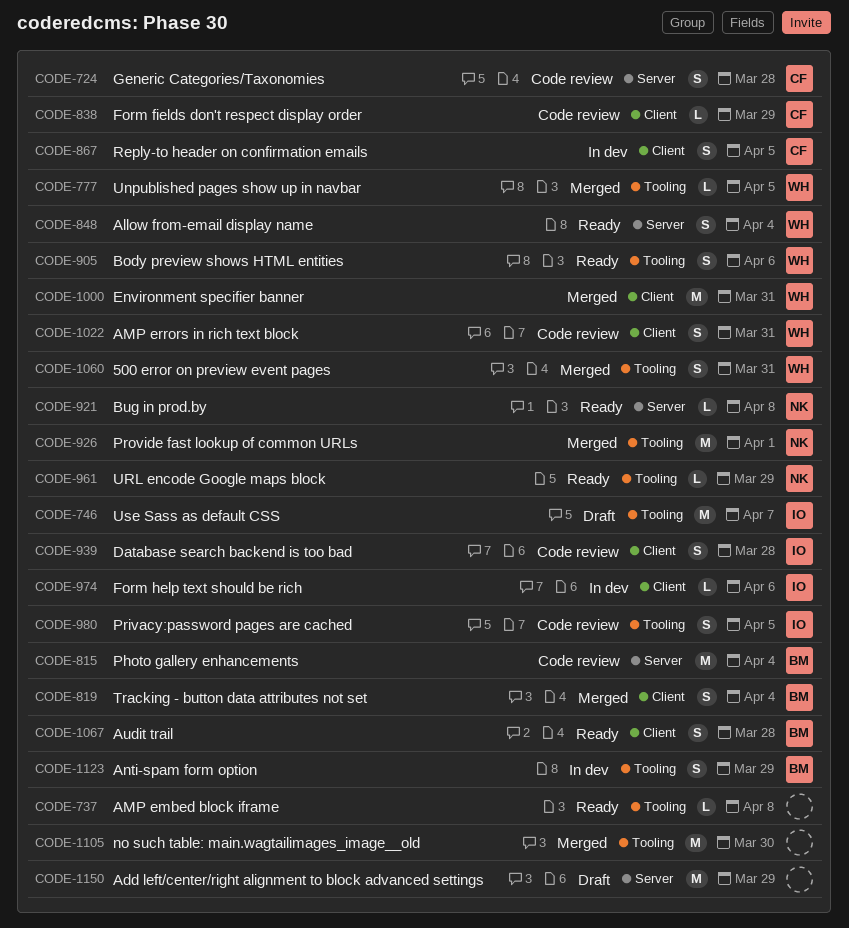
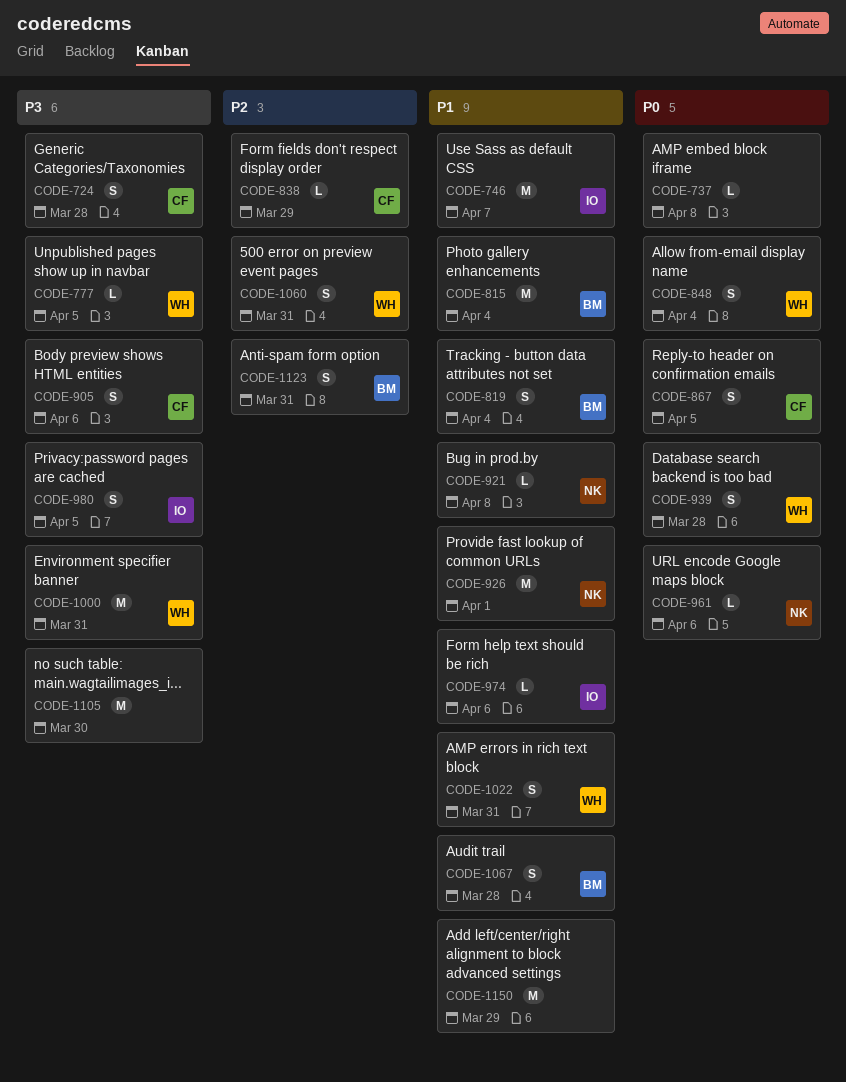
CODE-905, owner: WH -> CF
CODE-939, owner: IO -> WH
CODE-961, due: Mar 29 -> Apr 6
CODE-1123, due: Mar 29 -> Mar 31

